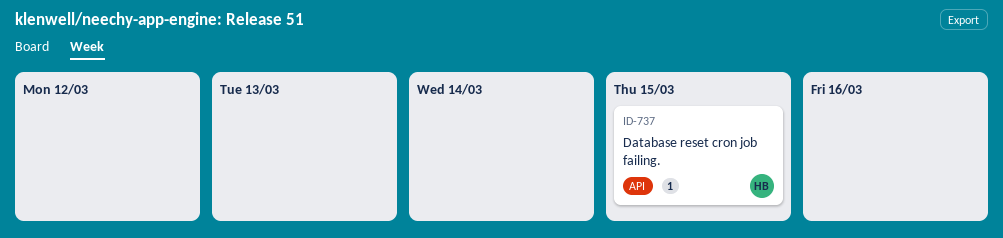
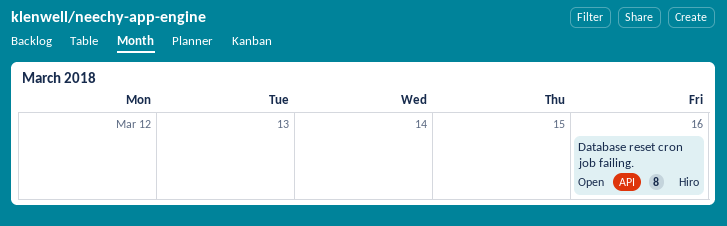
Database reset cron job failing., estimate: 1 -> 8
Database reset cron job failing., due: Mar 15 -> Mar 16

